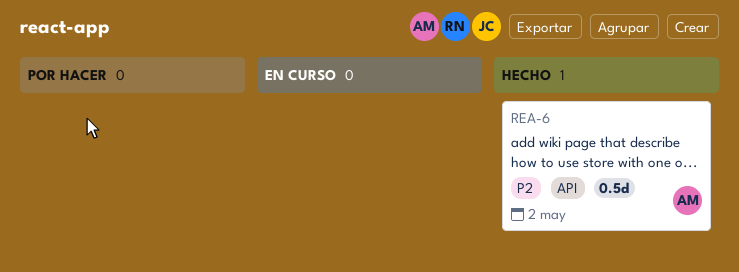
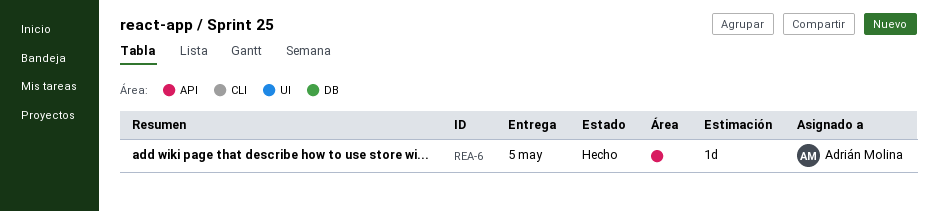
REA-6, estimate: 0.5d -> 1d
REA-6, due: May 2 -> May 5

